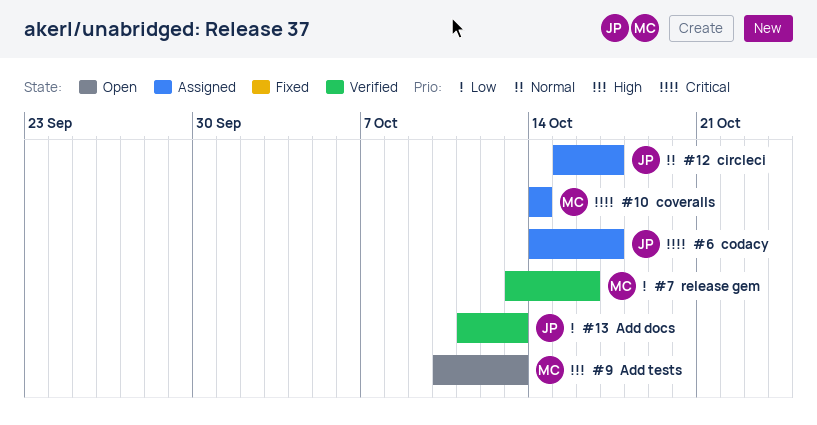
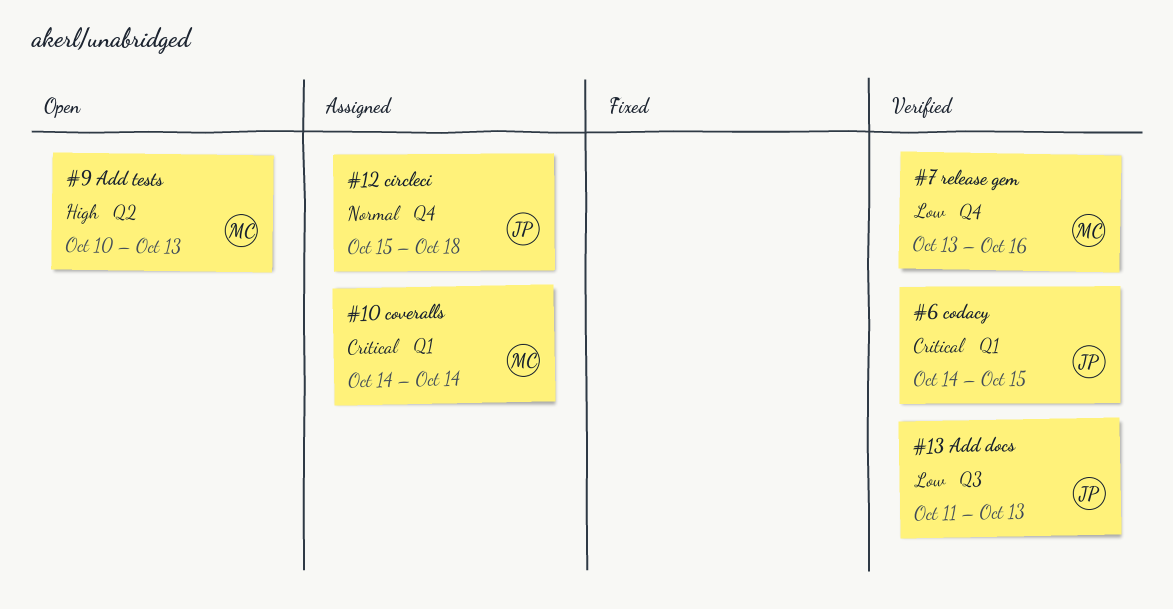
#6, status: Assigned -> Verified
#6, due: Oct 17 -> Oct 15
#12, due: Oct 17 -> Oct 18

